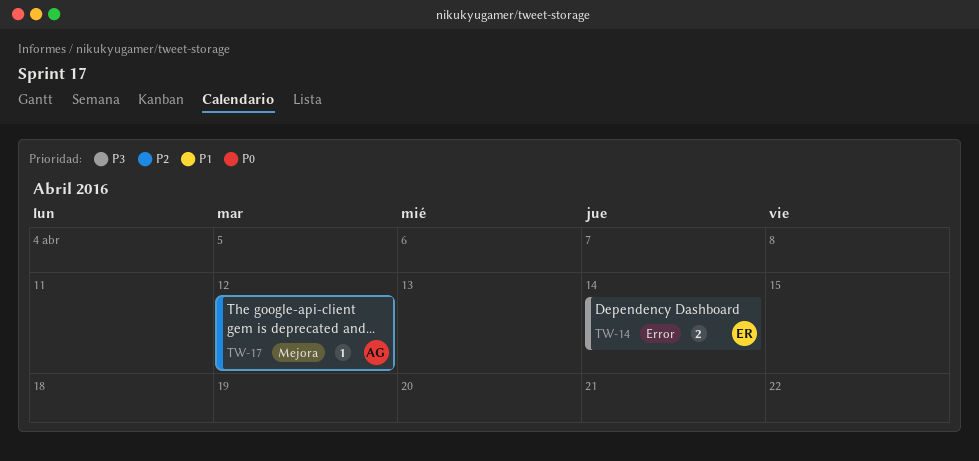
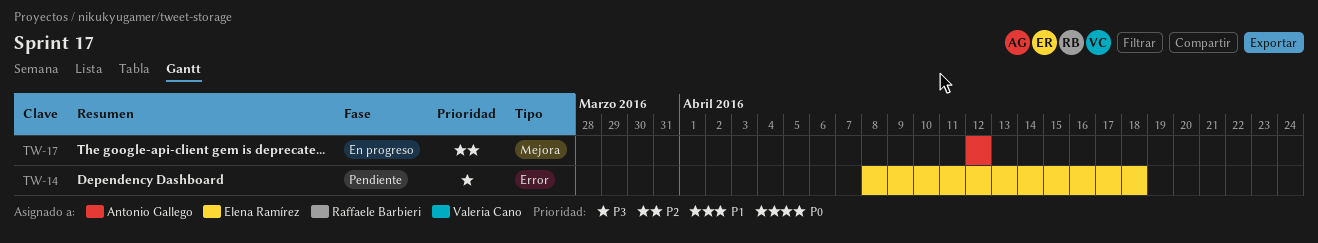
TW-14, due: Apr 14 -> Apr 18

